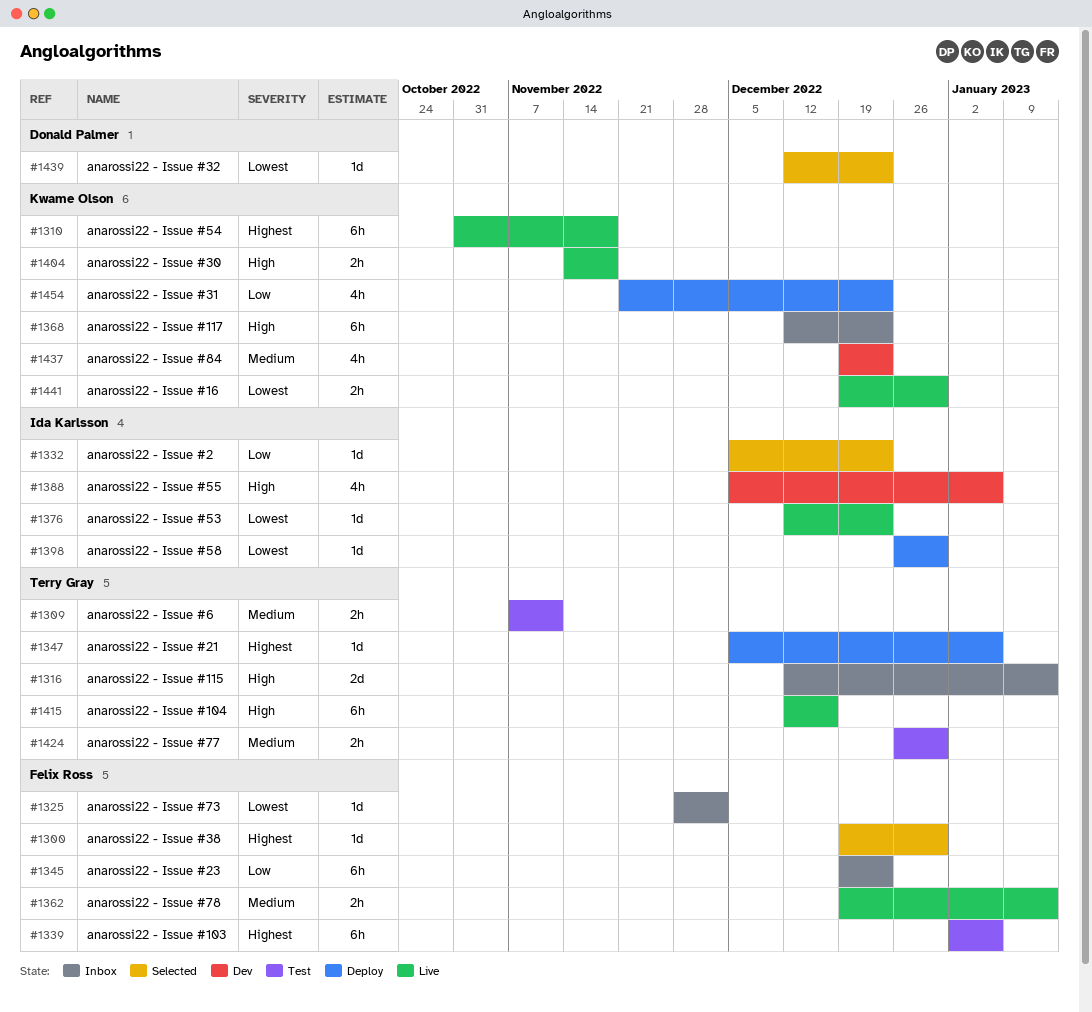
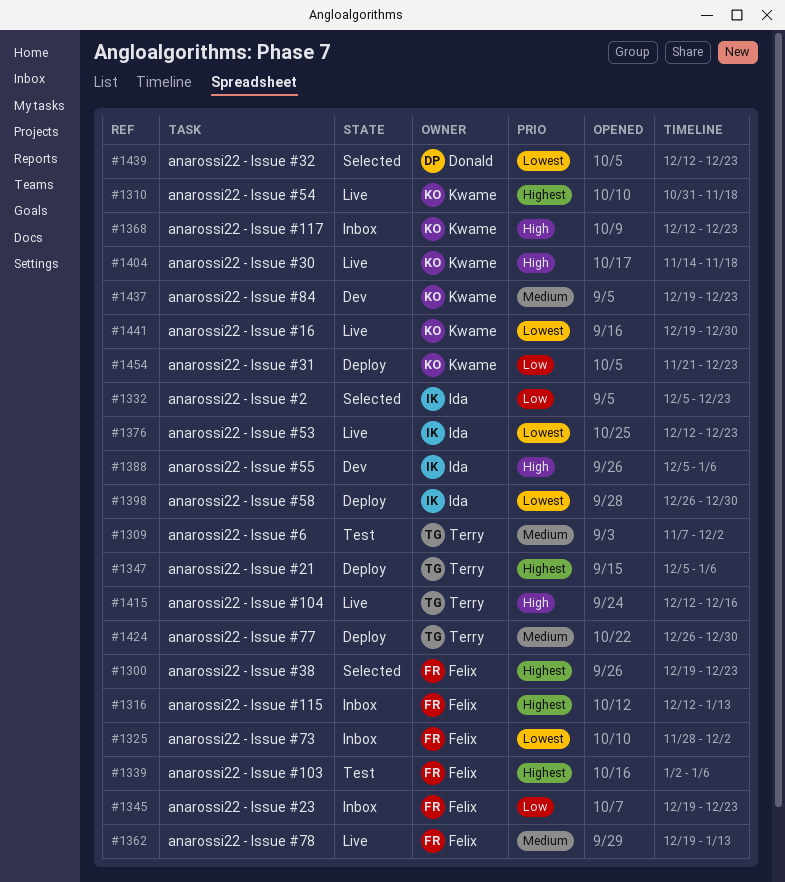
#1300, due: Dec 30 -> Dec 23
#1309, due: Nov 11 -> Dec 2
#1316, owner: Terry Gray -> Felix Ross
#1316, priority: High -> Highest
#1424, status: Test -> Deploy

